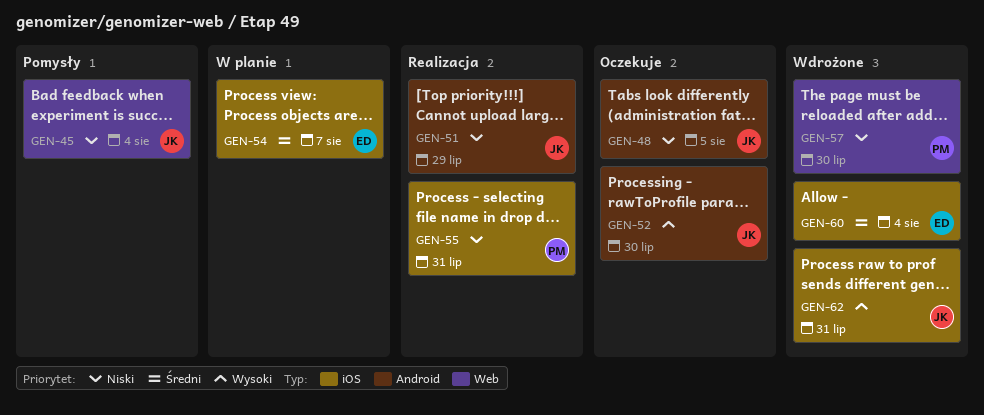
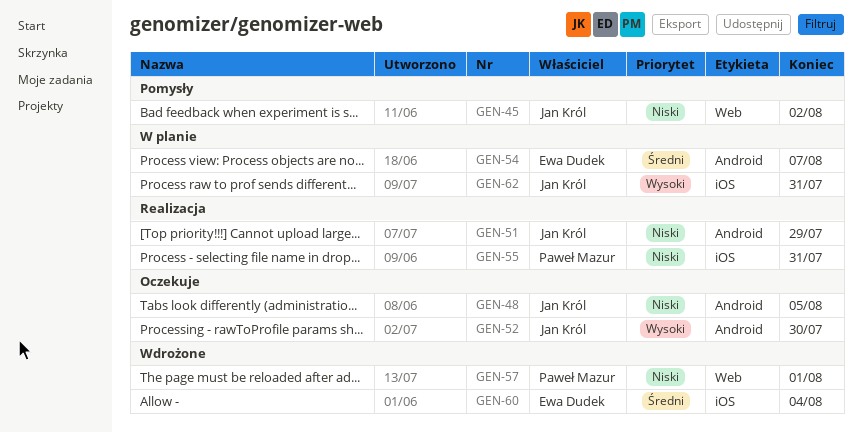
GEN-45, due: Aug 4 -> Aug 2
GEN-54, label: iOS -> Android
GEN-57, due: Jul 30 -> Aug 1
GEN-62, status: Wdrożone -> W planie

